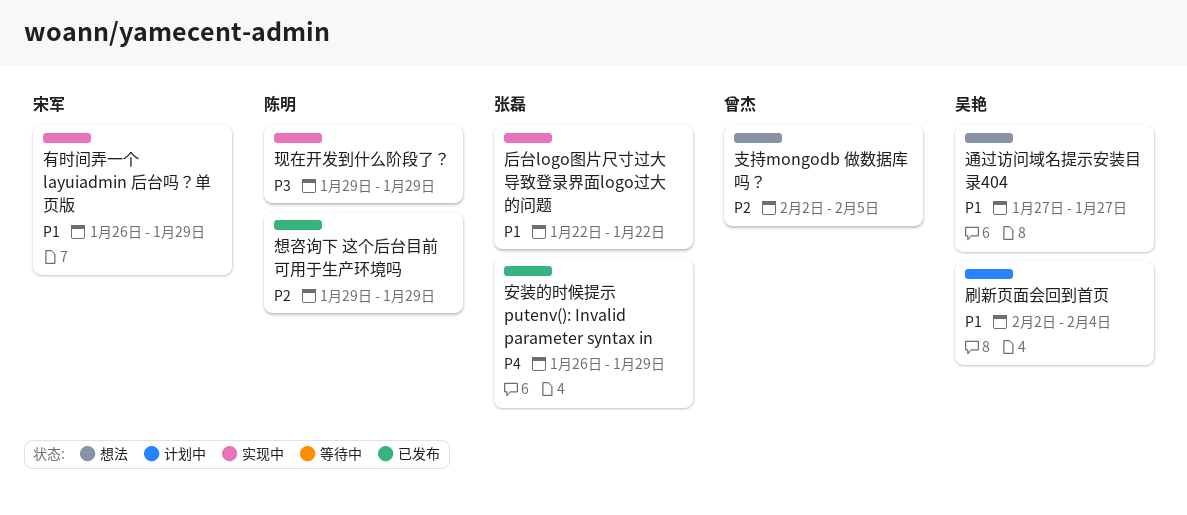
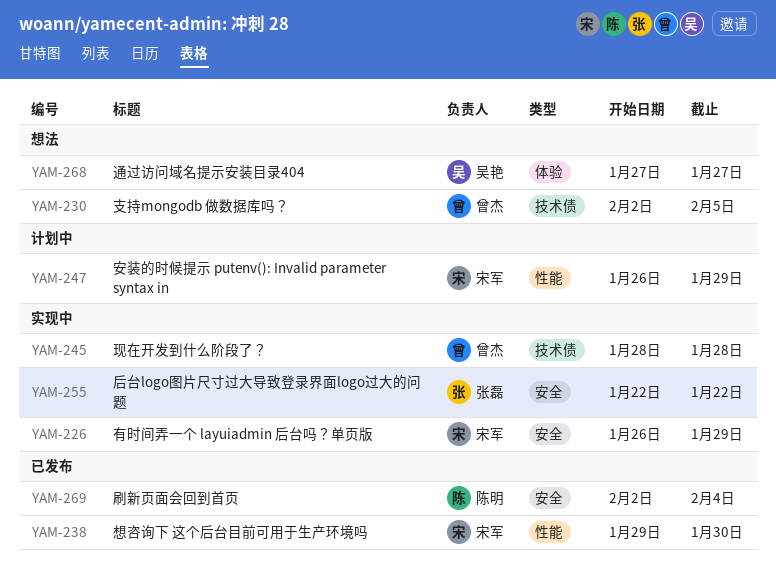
刷新页面会回到首页, status: 计划中 -> 已发布
刷新页面会回到首页, owner: 吴艳 -> 陈明
安装的时候提示 putenv(): Invalid parameter syntax in, status: 已发布 -> 计划中
安装的时候提示 putenv(): Invalid parameter syntax in, owner: 张磊 -> 宋军
想咨询下 这个后台目前可用于生产环境吗, owner: 陈明 -> 宋军
想咨询下 这个后台目前可用于生产环境吗, due: Jan 29 -> Jan 30
现在开发到什么阶段了？, owner: 陈明 -> 曾杰
现在开发到什么阶段了？, start: Jan 29 -> Jan 28
现在开发到什么阶段了？, due: Jan 29 -> Jan 28

